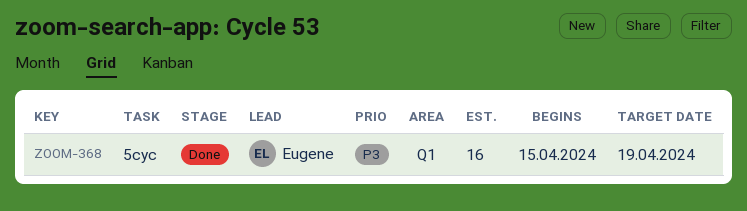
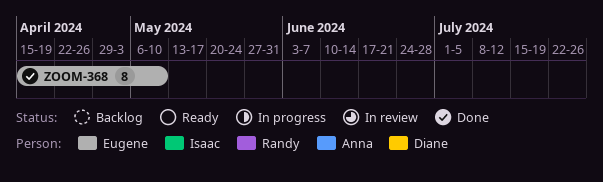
ZOOM-368, estimate: 16 -> 8
ZOOM-368, due: Apr 19 -> May 10

